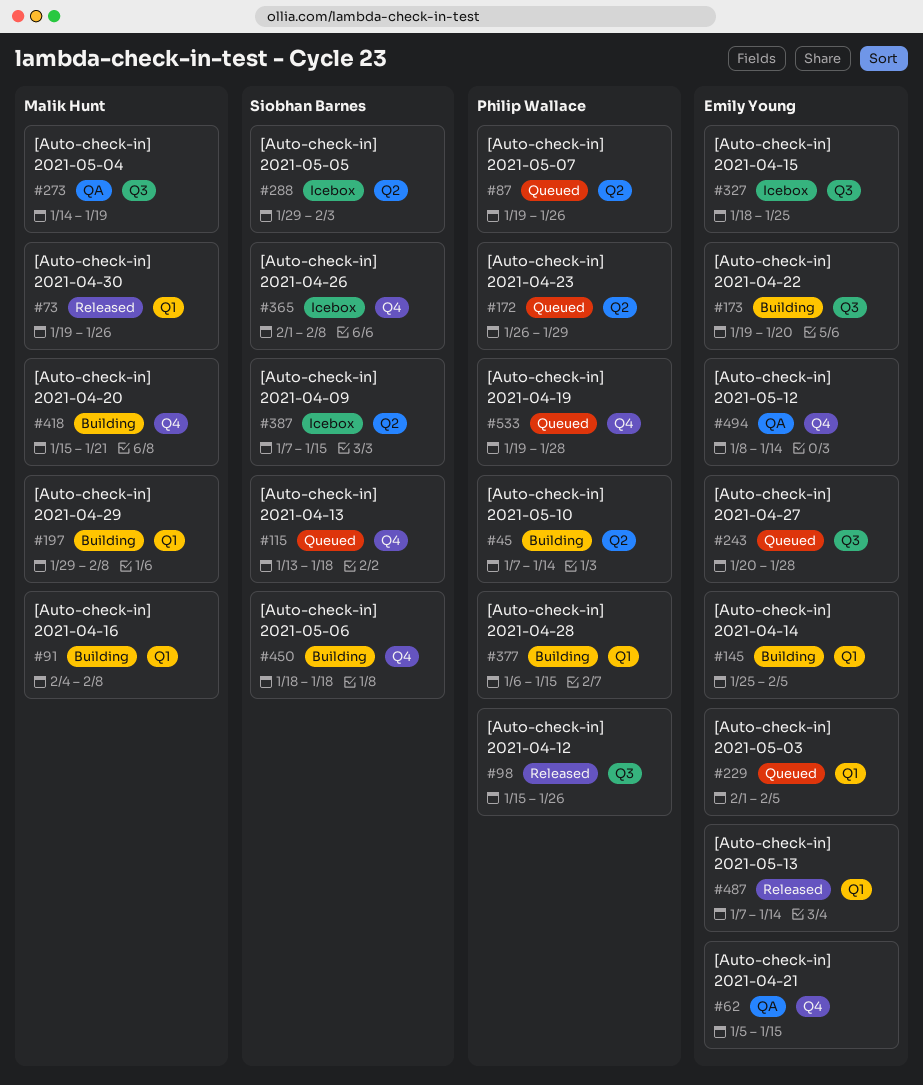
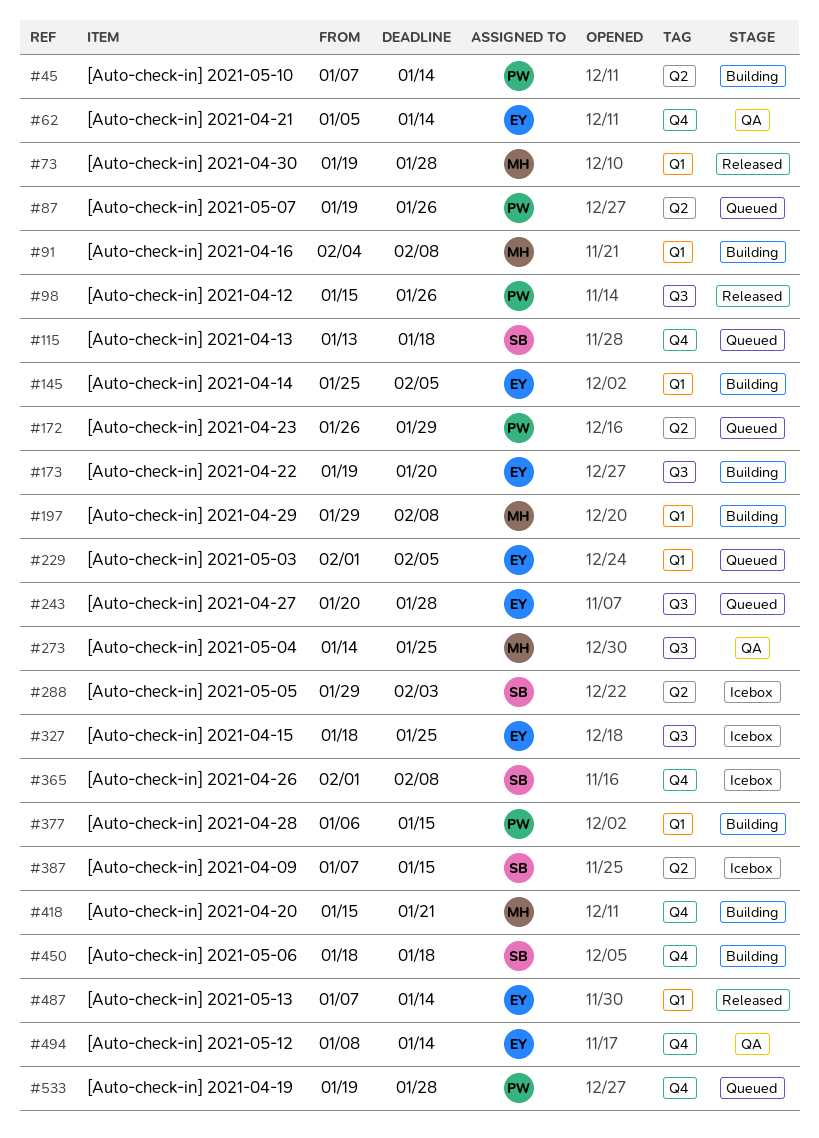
#62, due: Jan 15 -> Jan 14
#73, due: Jan 26 -> Jan 28
#273, due: Jan 19 -> Jan 25

